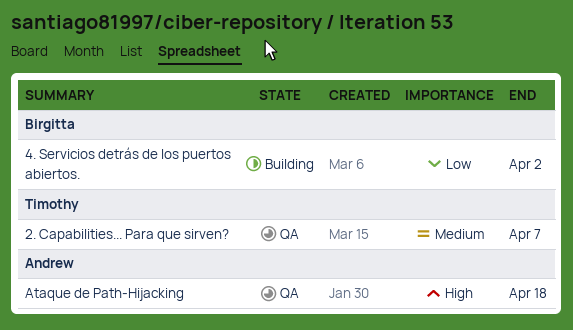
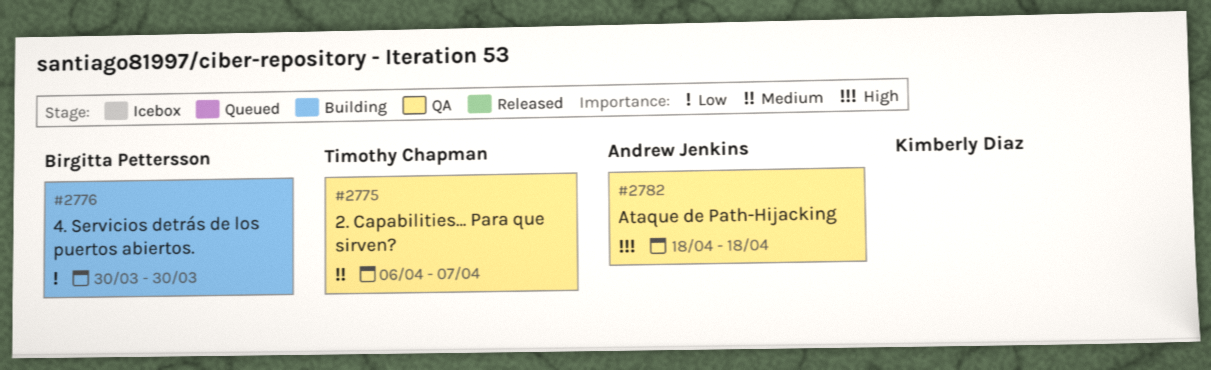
4. Servicios detrás de los puertos abiertos., due: Apr 2 -> Mar 30

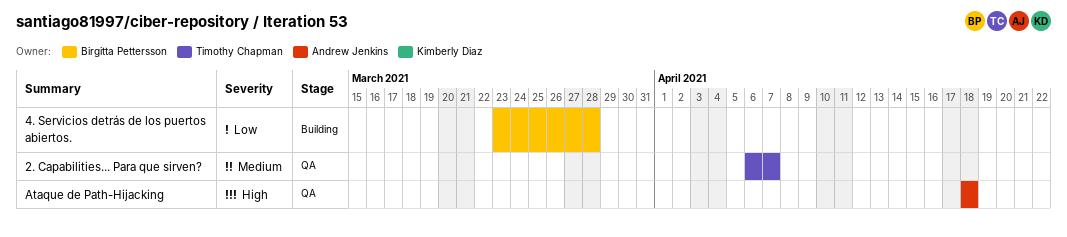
4. Servicios detrás de los puertos abiertos., start: Mar 30 -> Mar 23
4. Servicios detrás de los puertos abiertos., due: Mar 30 -> Mar 28

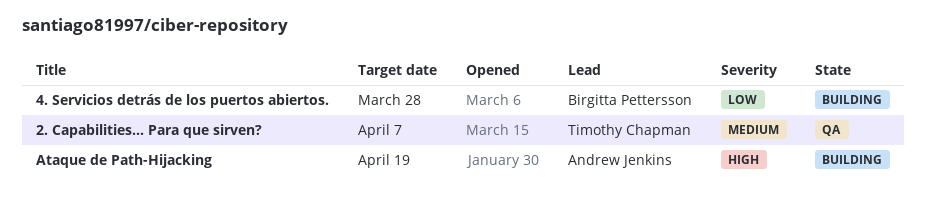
Ataque de Path-Hijacking, status: QA -> Building
Ataque de Path-Hijacking, due: Apr 18 -> Apr 19

